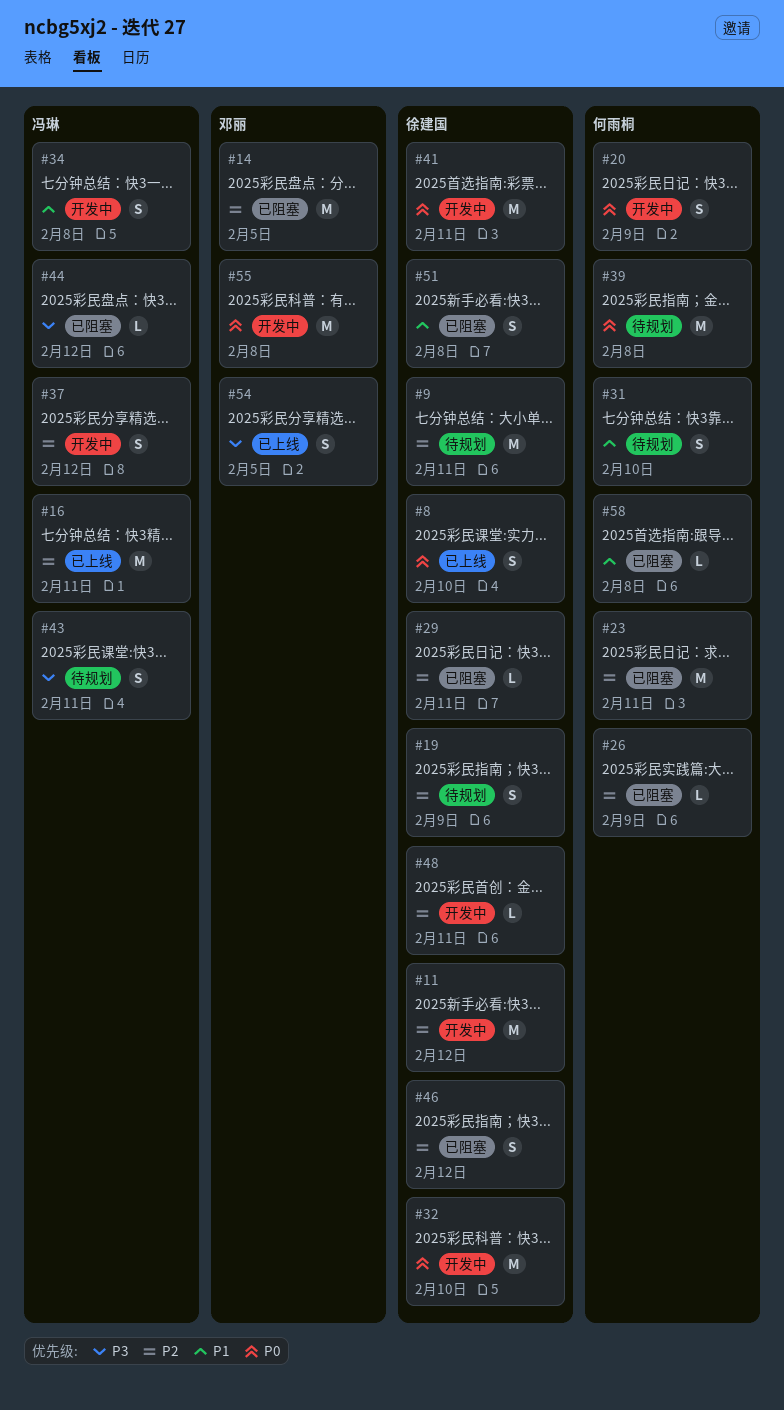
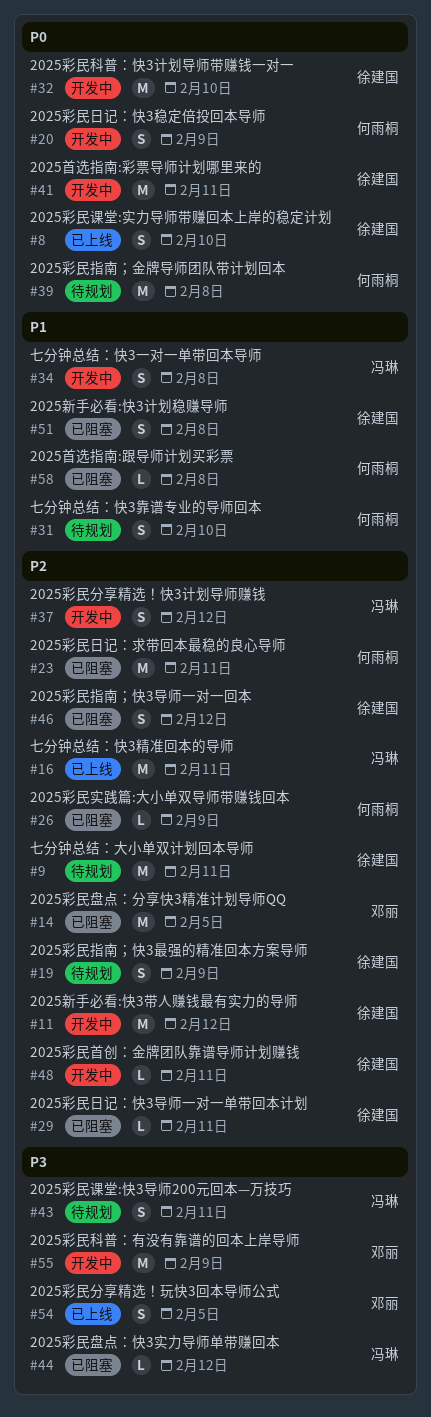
#55, priority: P0 -> P3
#55, due: Feb 8 -> Feb 9

